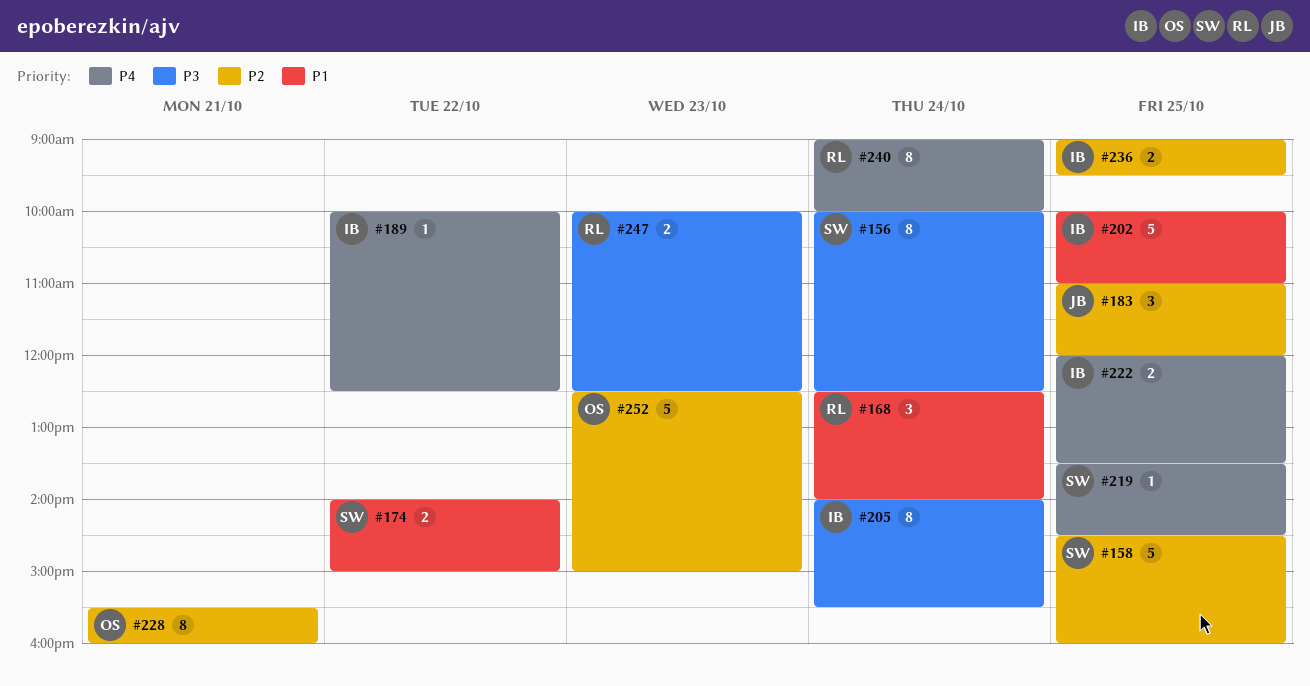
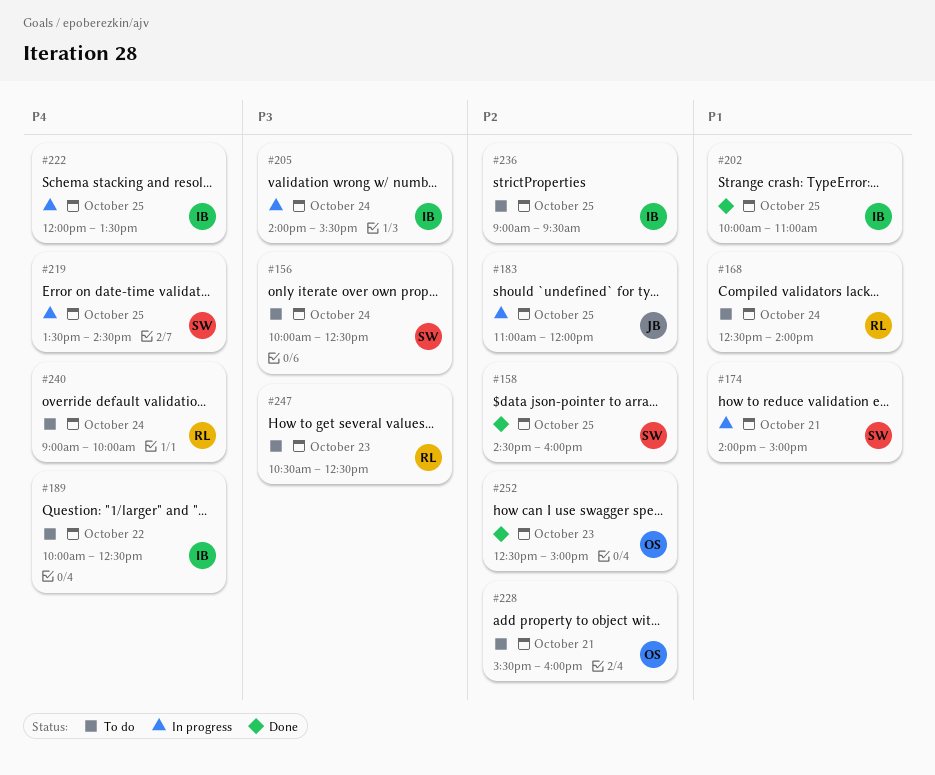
#174, day: Oct 22 -> Oct 21
#247, begins: 10:00 -> 10:30

